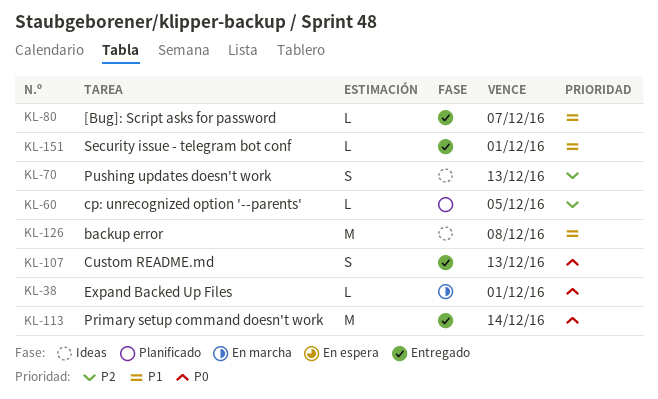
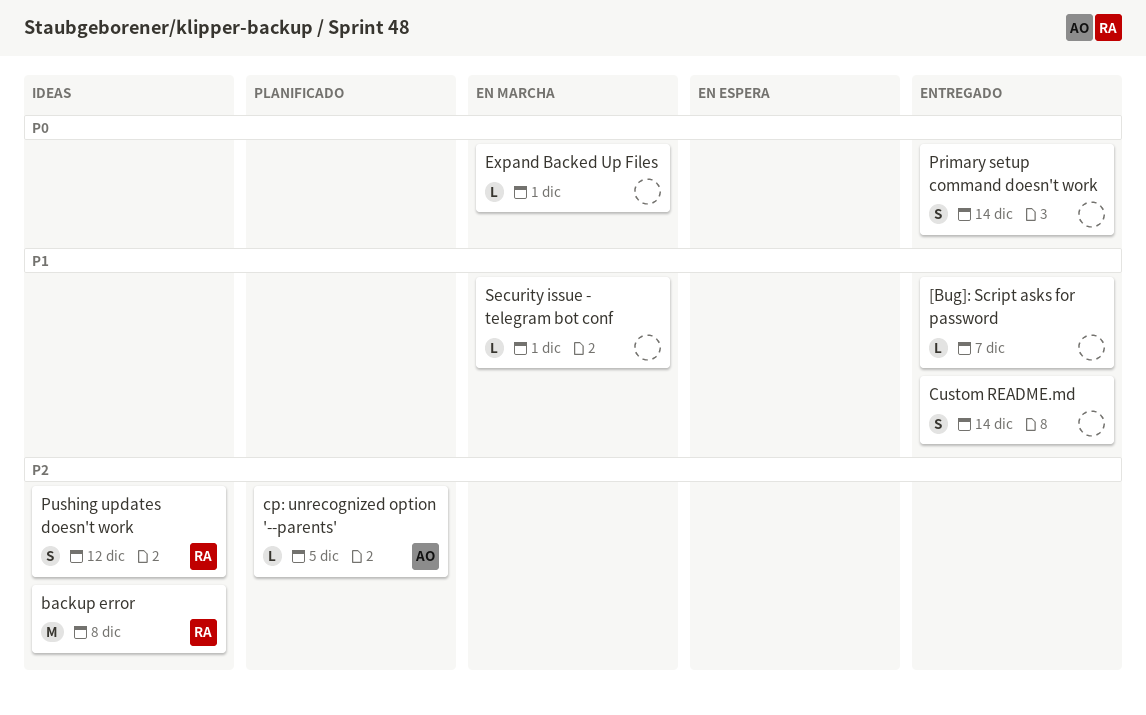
backup error, priority: P1 -> P2
Custom README.md, priority: P0 -> P1
Custom README.md, due: Dec 13 -> Dec 14
Primary setup command doesn't work, estimate: M -> S
Pushing updates doesn't work, due: Dec 13 -> Dec 12
Security issue - telegram bot conf, status: Entregado -> En marcha

